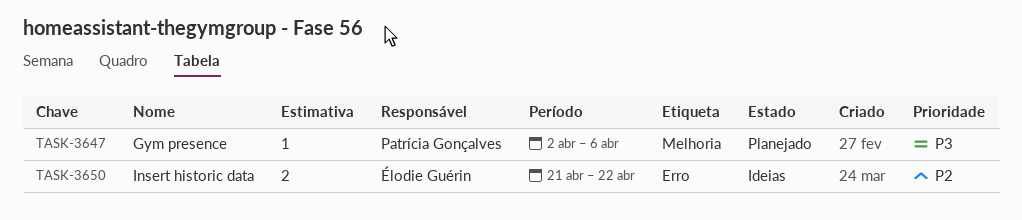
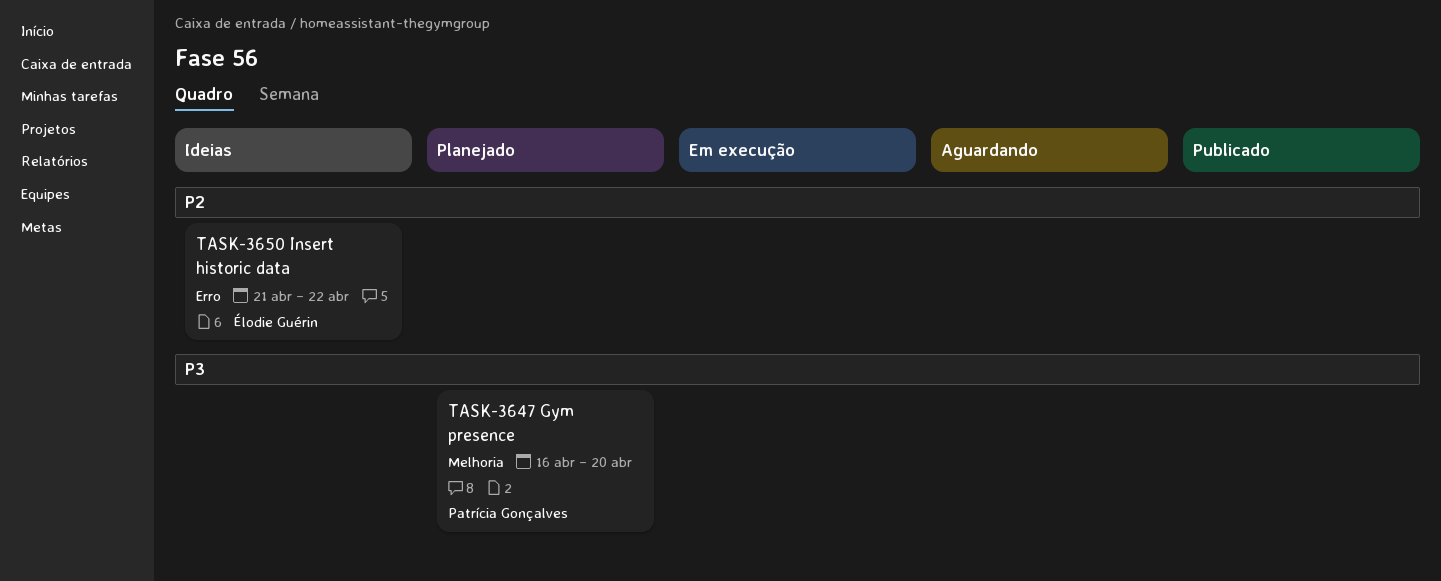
TASK-3647, start: Apr 2 -> Apr 16
TASK-3647, due: Apr 6 -> Apr 20

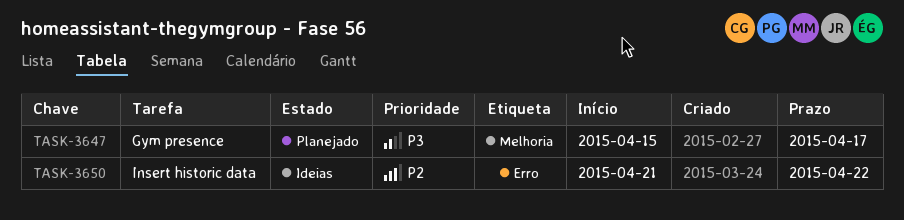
TASK-3647, start: Apr 16 -> Apr 15
TASK-3647, due: Apr 20 -> Apr 17

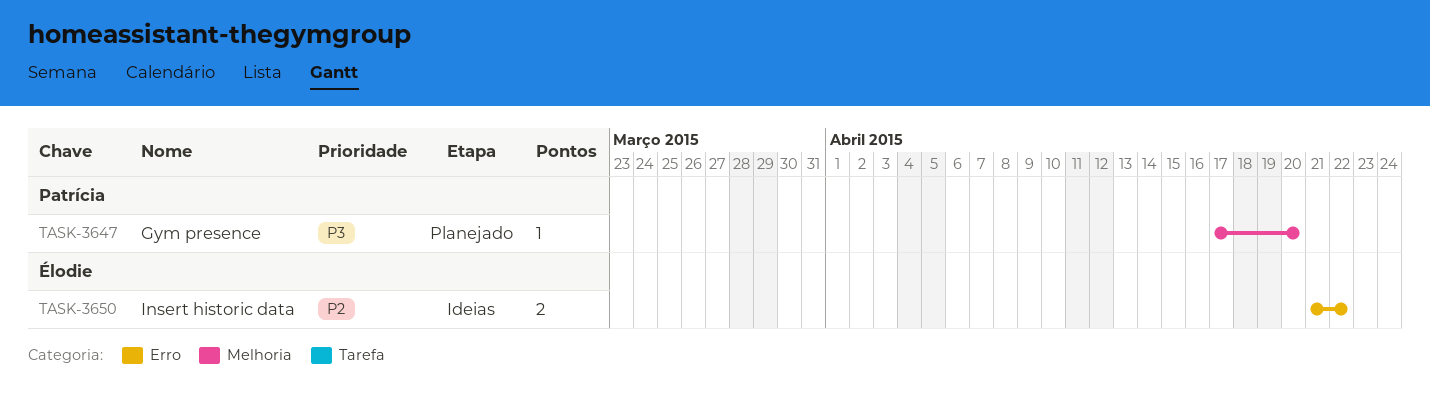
TASK-3647, start: Apr 15 -> Apr 17
TASK-3647, due: Apr 17 -> Apr 20

